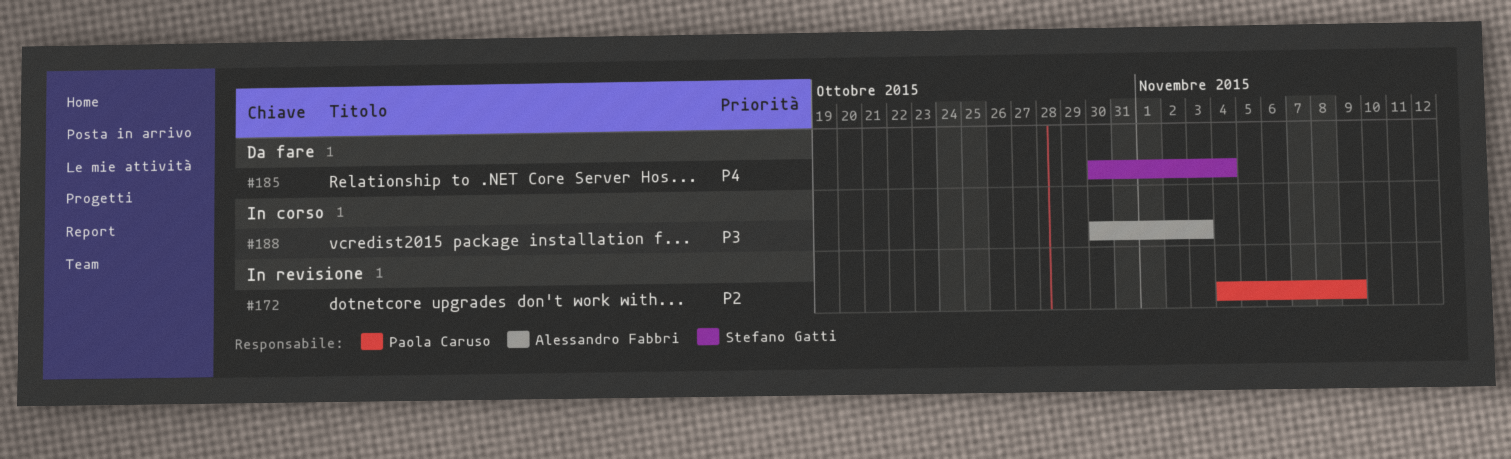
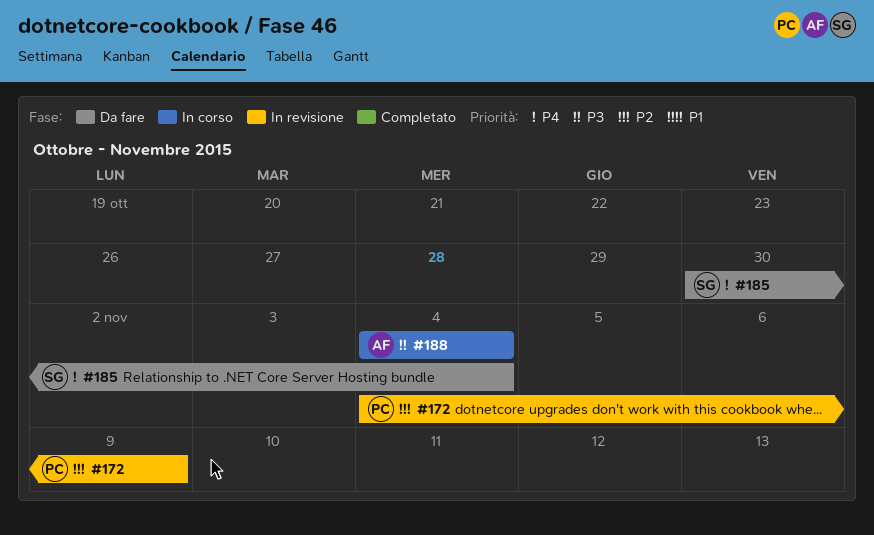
#188, start: Oct 30 -> Nov 4
#188, due: Nov 3 -> Nov 4

